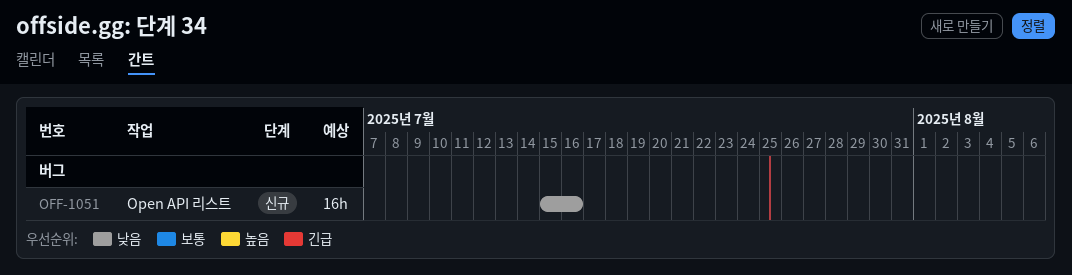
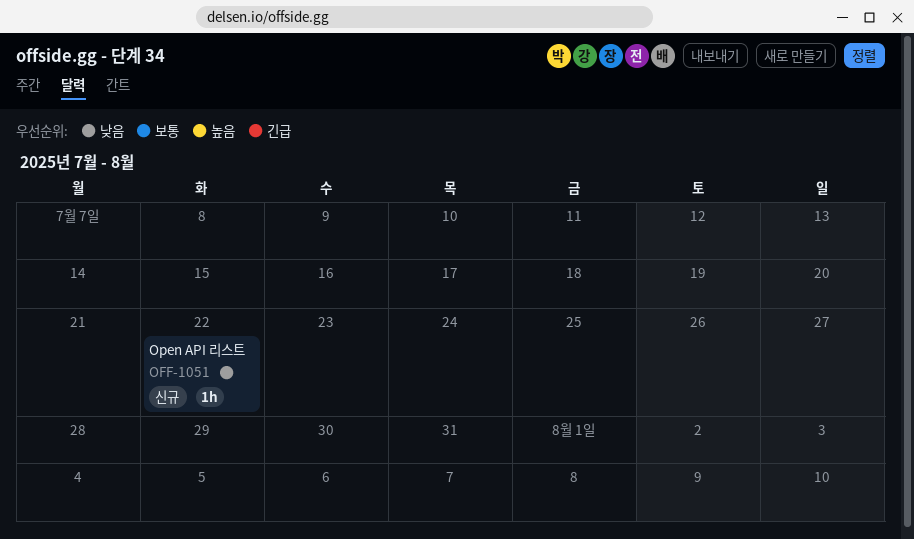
OFF-1051, estimate: 16h -> 1h
OFF-1051, due: Jul 16 -> Jul 22

